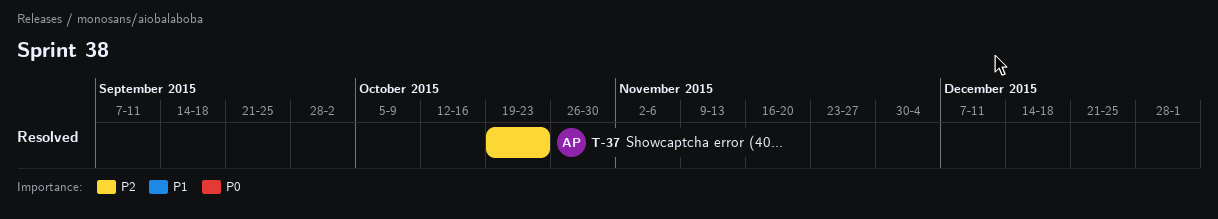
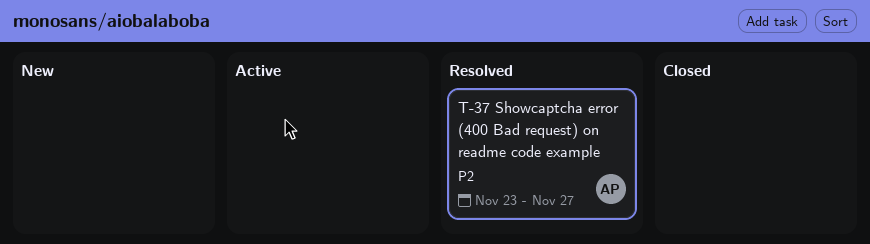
T-37, start: Oct 19 -> Nov 23
T-37, due: Oct 23 -> Nov 27

